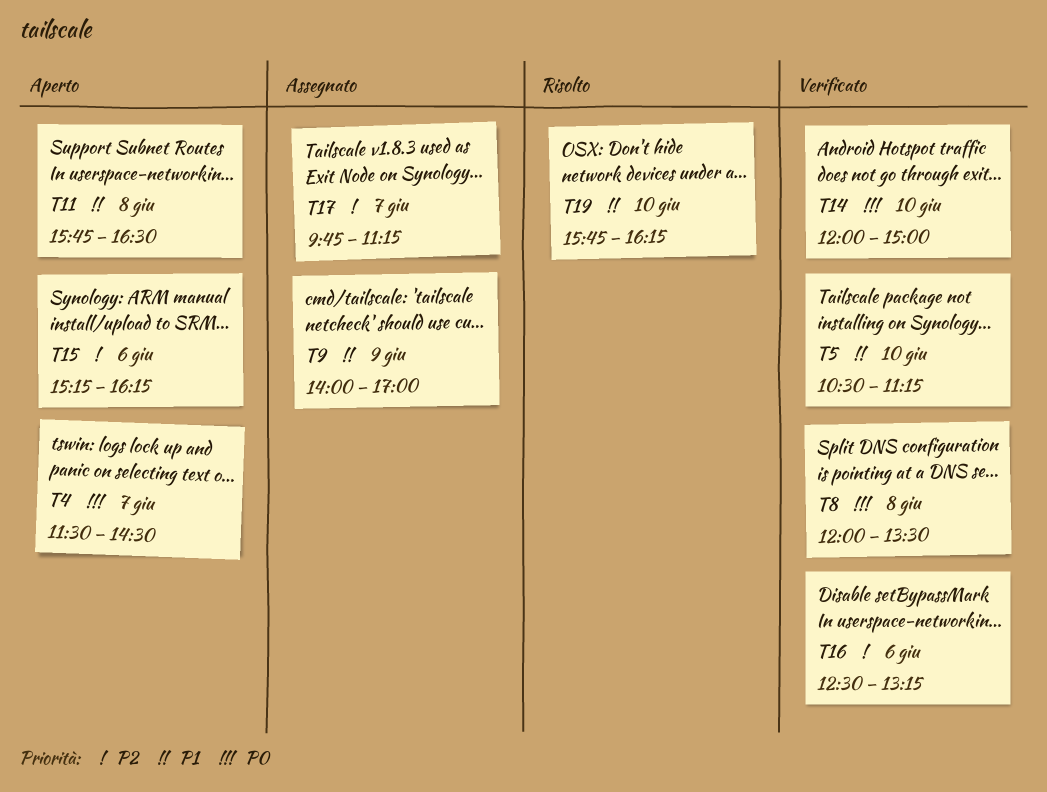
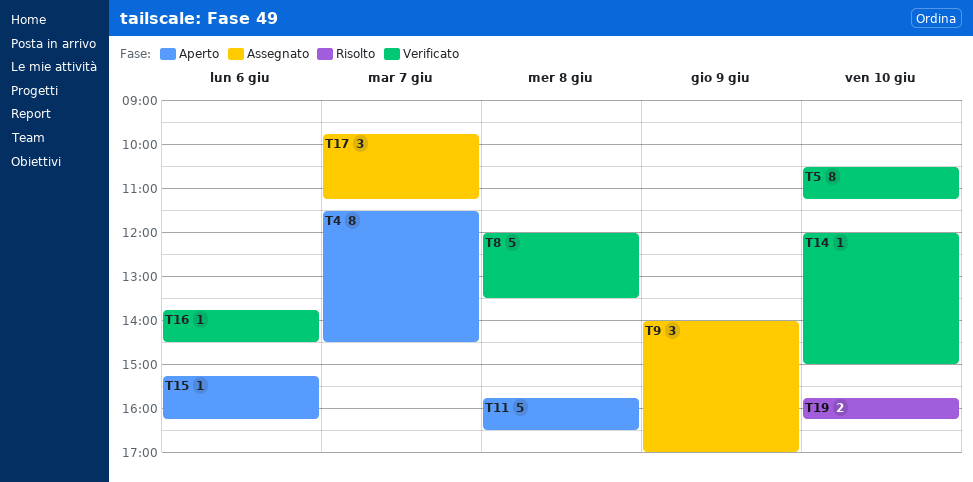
T16, begins: 12:30 -> 13:45
T16, ends: 13:15 -> 14:30

